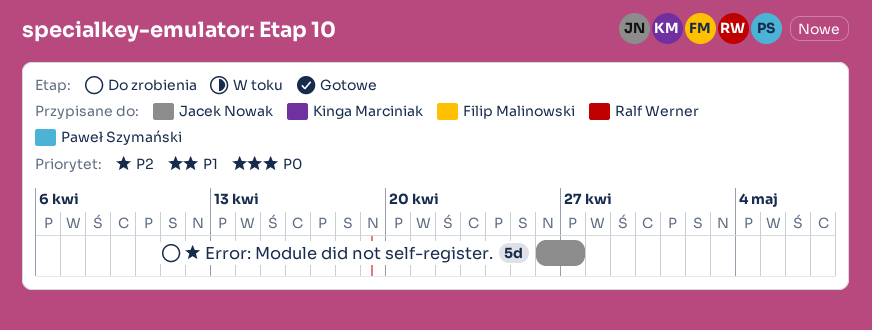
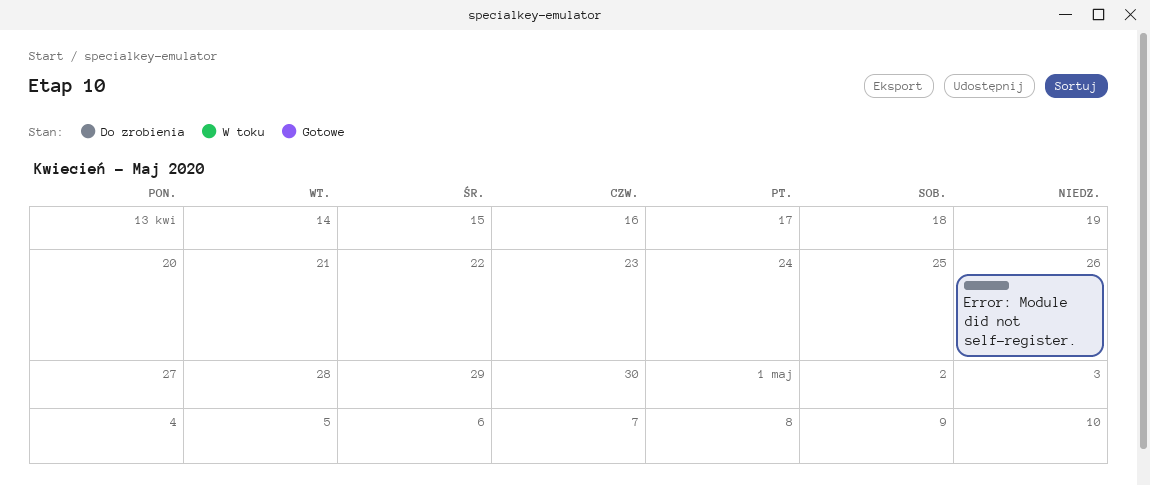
Error: Module did not self-register., due: Apr 27 -> Apr 26

